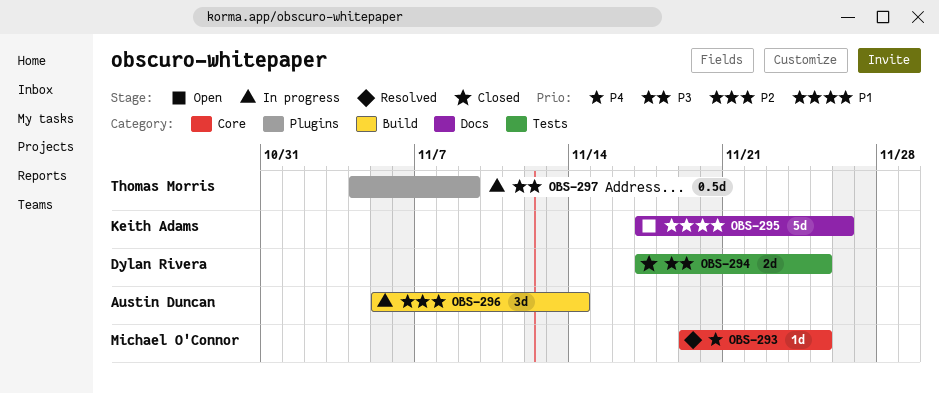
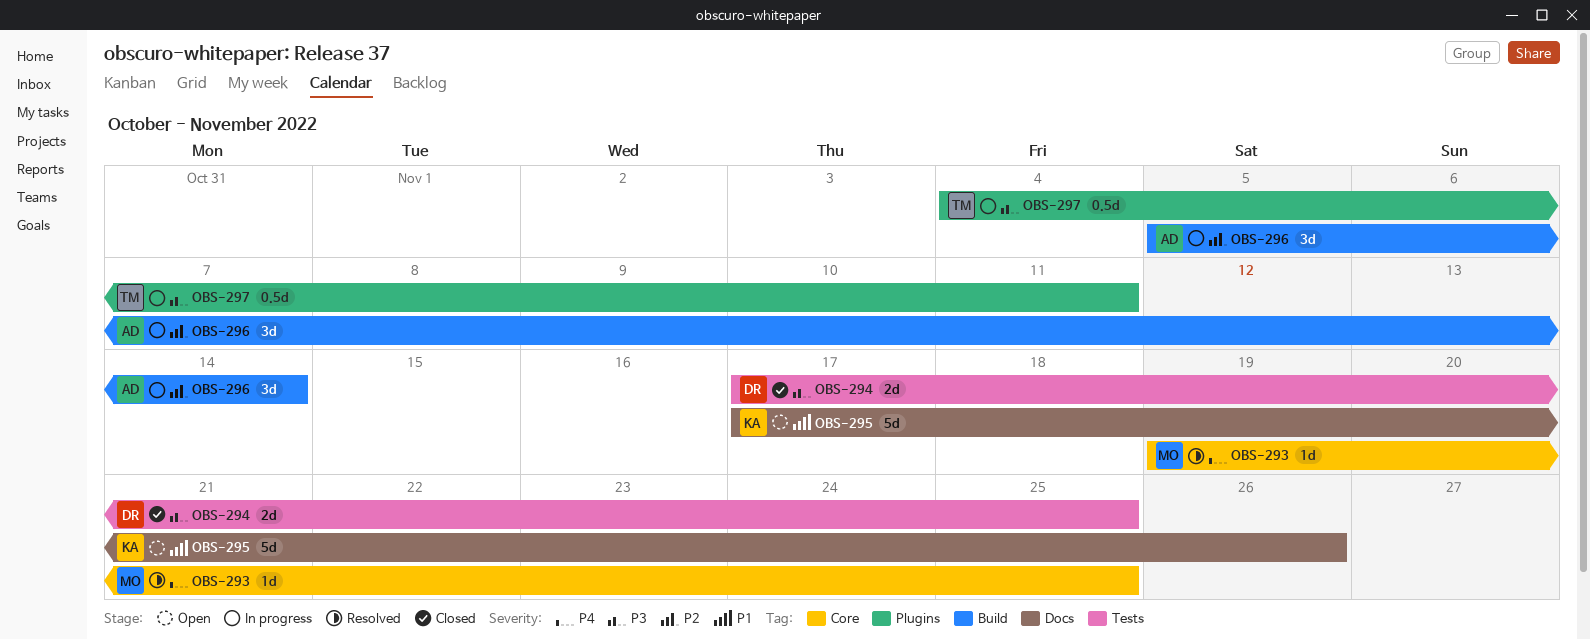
OBS-297, due: Nov 9 -> Nov 11

